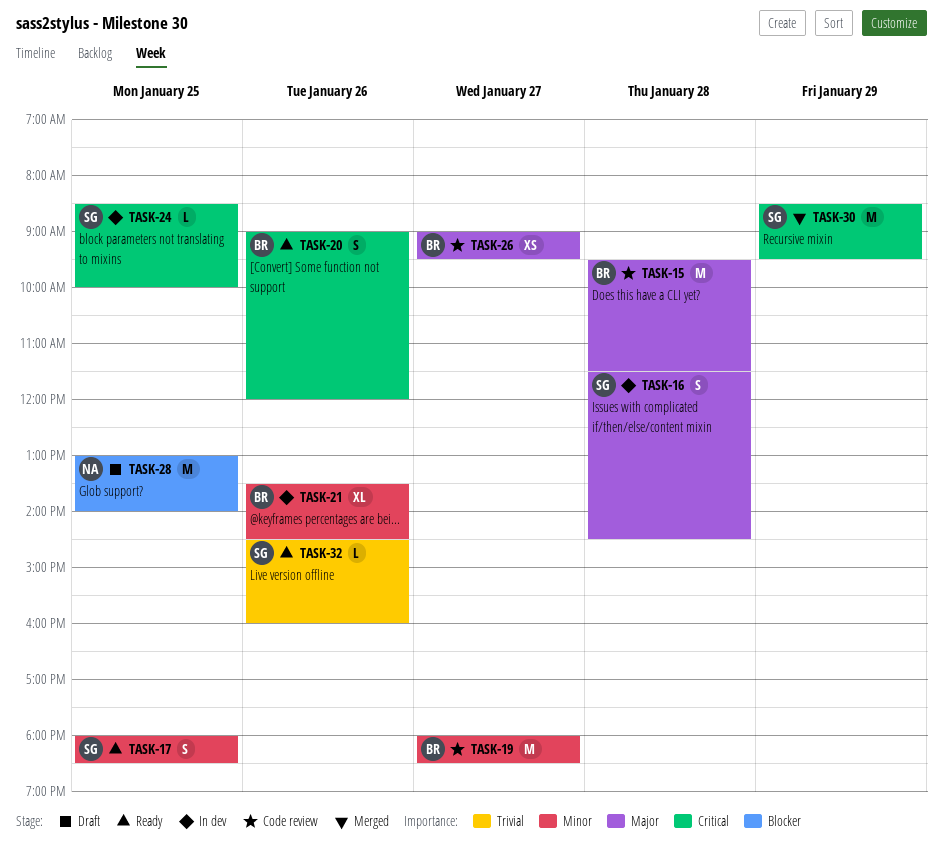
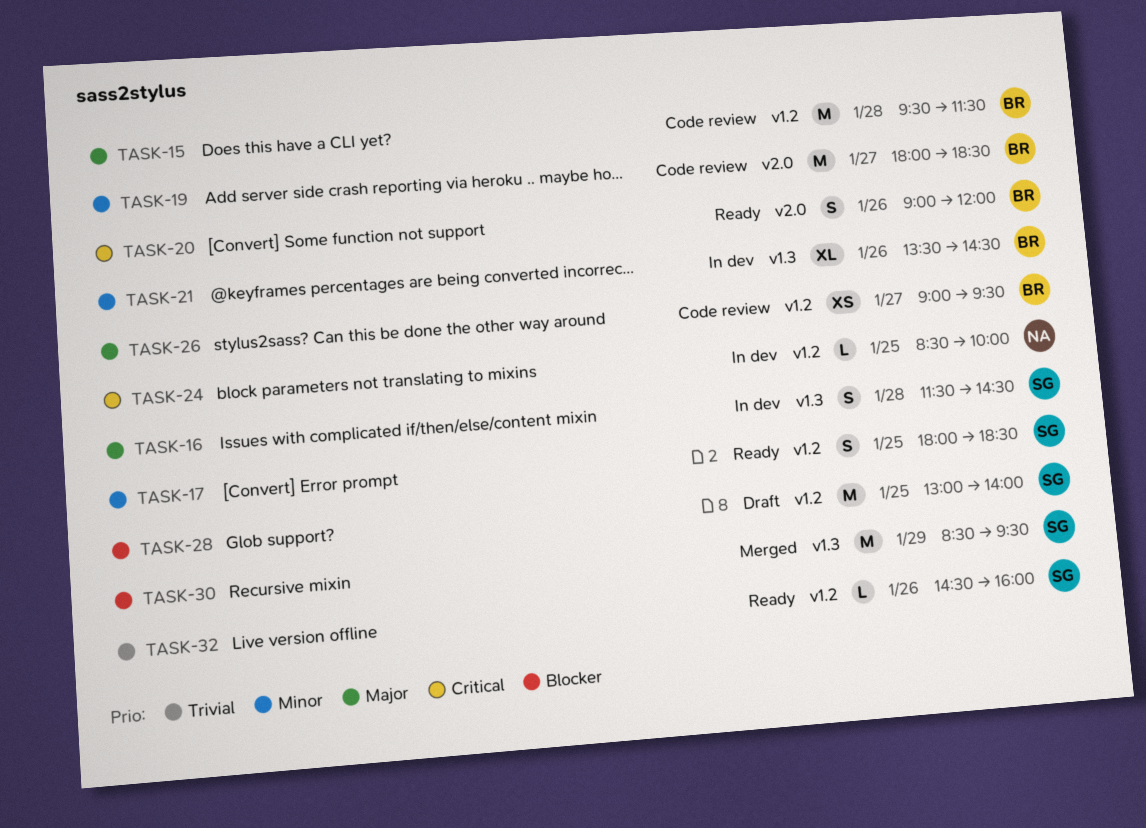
TASK-24, owner: SG -> NA
TASK-28, owner: NA -> SG
TASK-30, priority: Critical -> Blocker

